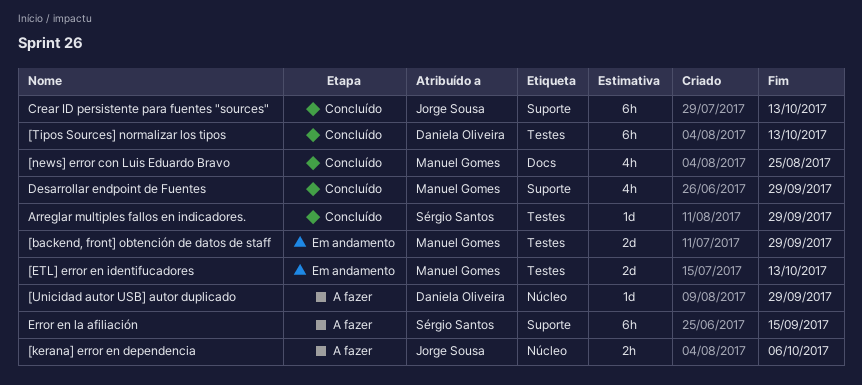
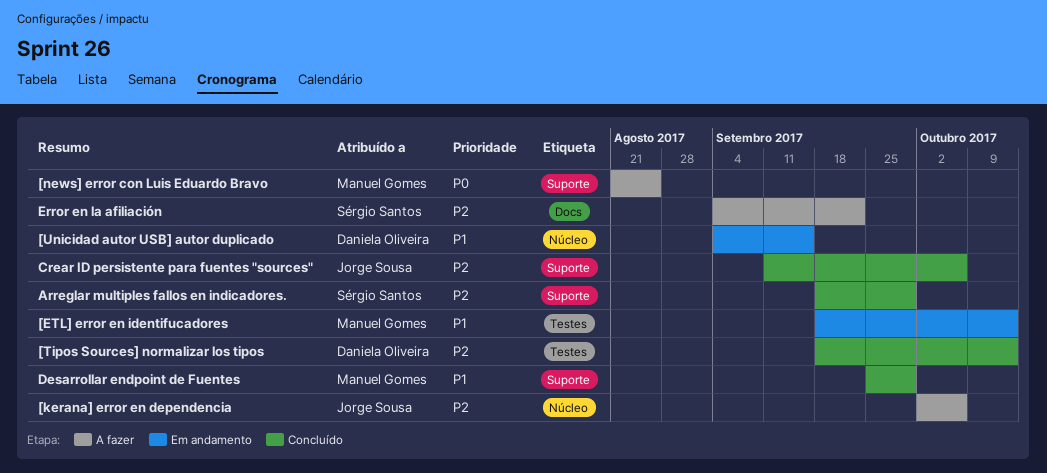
[backend, front] obtención de datos de staff: present -> none
[news] error con Luis Eduardo Bravo, status: Concluído -> A fazer
[news] error con Luis Eduardo Bravo, label: Docs -> Suporte
[Unicidad autor USB] autor duplicado, status: A fazer -> Em andamento
[Unicidad autor USB] autor duplicado, due: Sep 29 -> Sep 15
Arreglar multiples fallos en indicadores., label: Testes -> Suporte
Crear ID persistente para fuentes "sources", due: Oct 13 -> Oct 6
Error en la afiliación, label: Suporte -> Docs
Error en la afiliación, due: Sep 15 -> Sep 22

